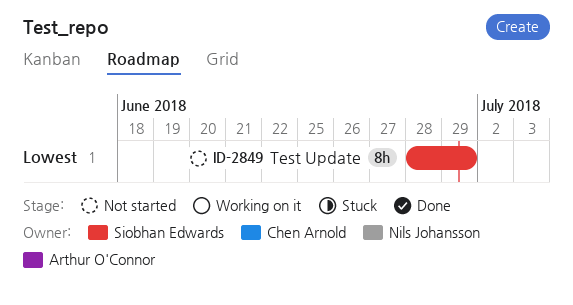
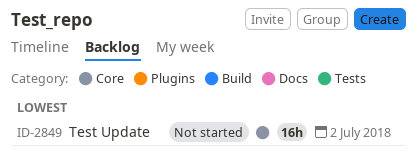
ID-2849, estimate: 8h -> 16h
ID-2849, due: Jun 29 -> Jul 2

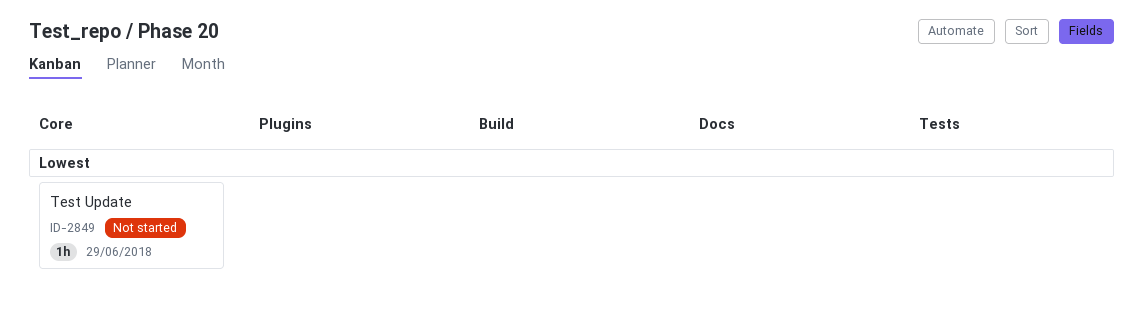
ID-2849, estimate: 16h -> 1h
ID-2849, due: Jul 2 -> Jun 29

